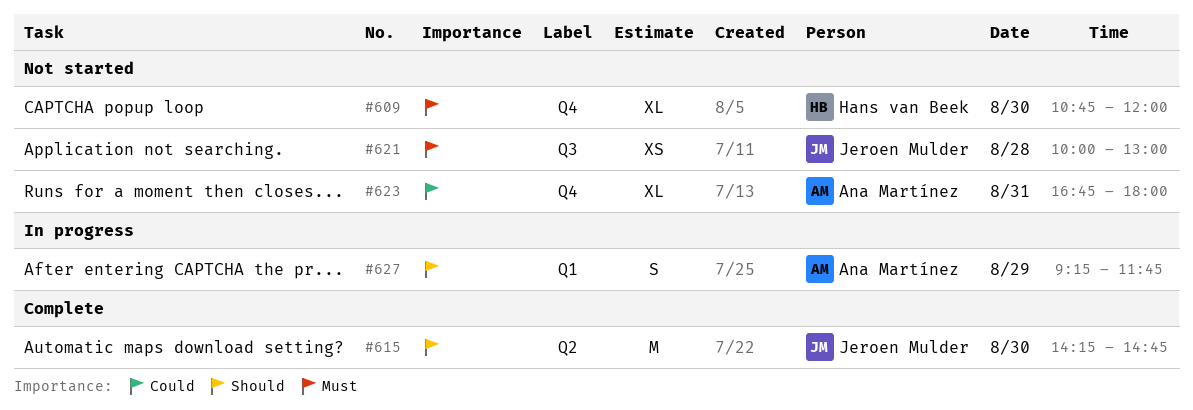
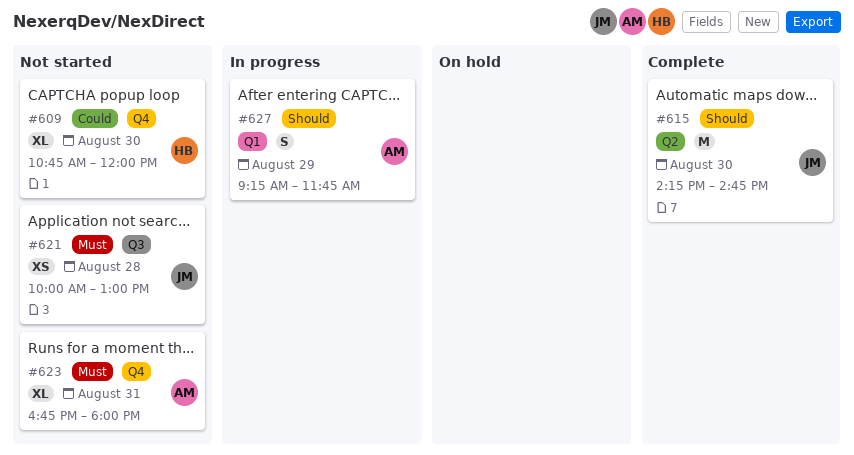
#609, priority: Must -> Could
#623, priority: Could -> Must

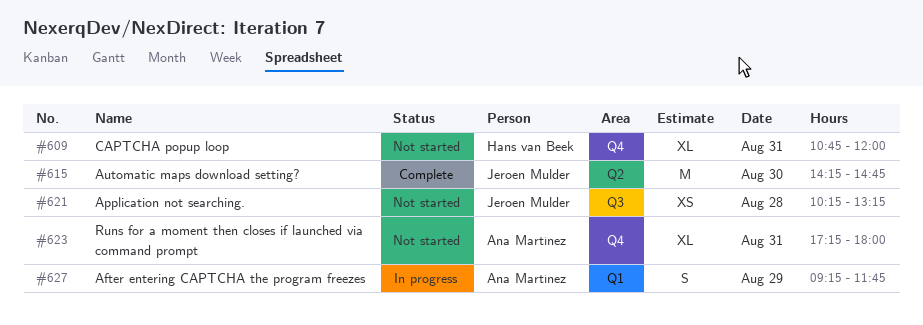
#609, day: Aug 30 -> Aug 31
#621, begins: 10:00 -> 10:15
#621, ends: 13:00 -> 13:15
#623, begins: 16:45 -> 17:15

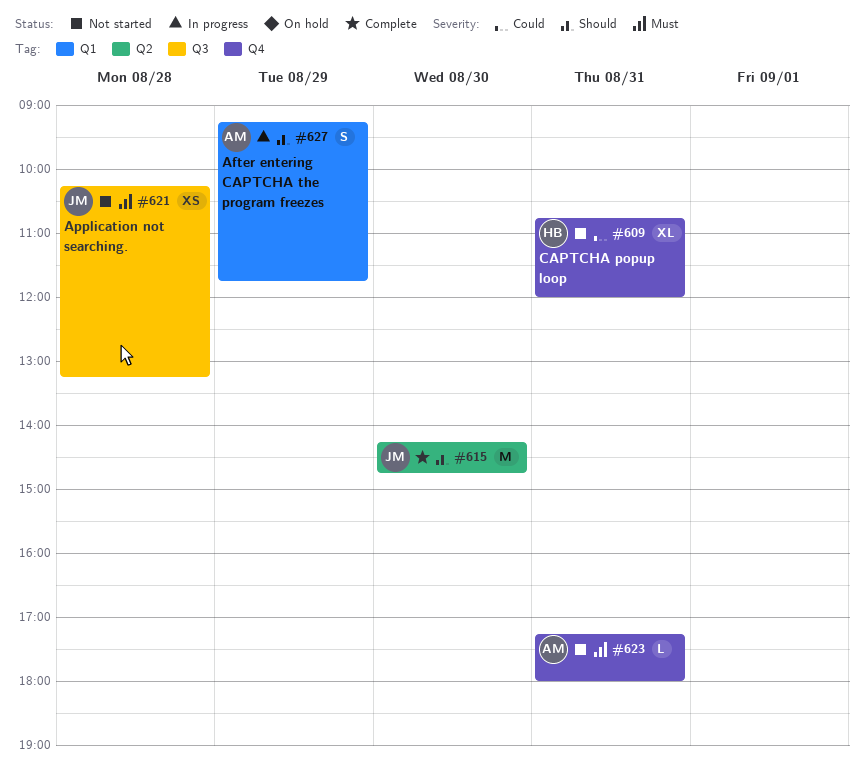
#623, estimate: XL -> L

